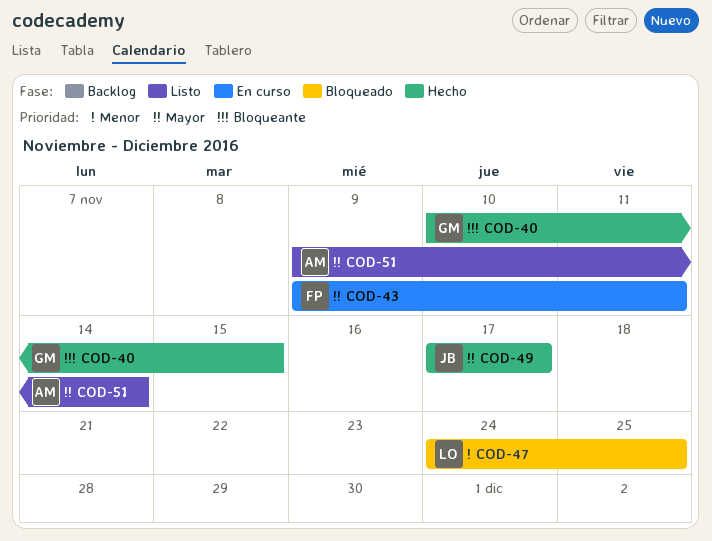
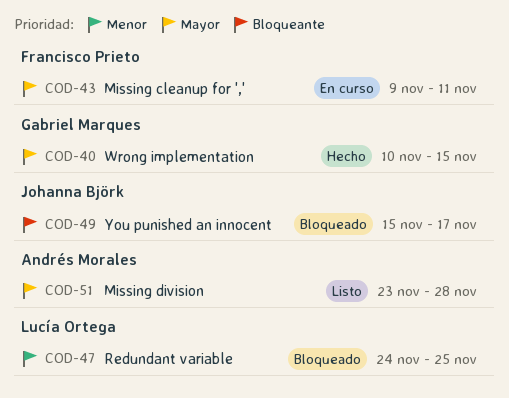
COD-40, priority: Bloqueante -> Mayor
COD-49, status: Hecho -> Bloqueado
COD-49, priority: Mayor -> Bloqueante
COD-49, start: Nov 17 -> Nov 15
COD-51, start: Nov 9 -> Nov 23
COD-51, due: Nov 14 -> Nov 28

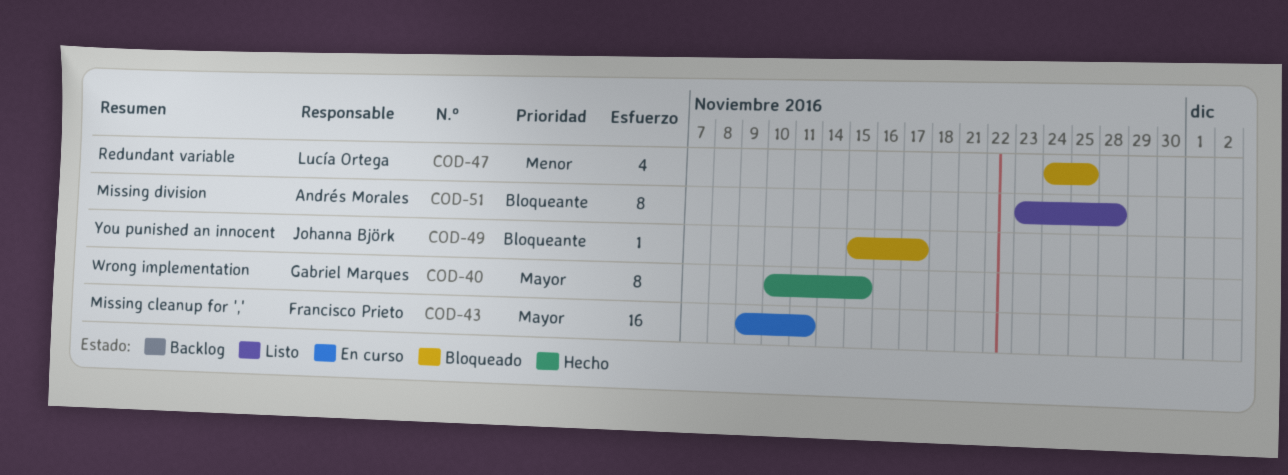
COD-51, priority: Mayor -> Bloqueante

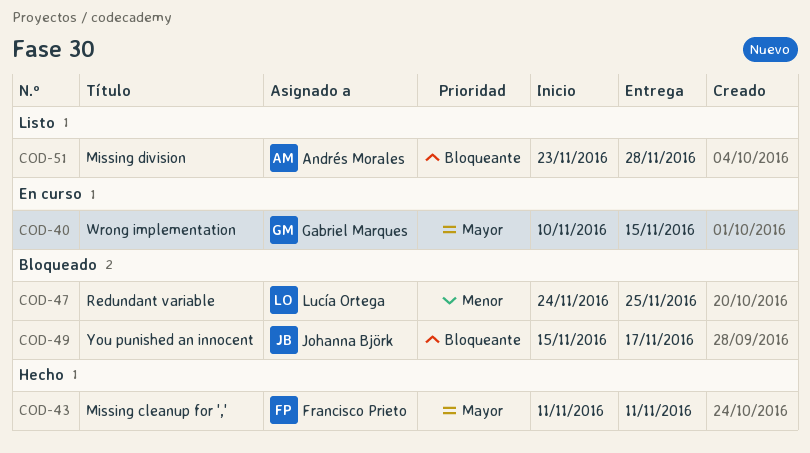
COD-40, status: Hecho -> En curso
COD-43, status: En curso -> Hecho
COD-43, start: Nov 9 -> Nov 11

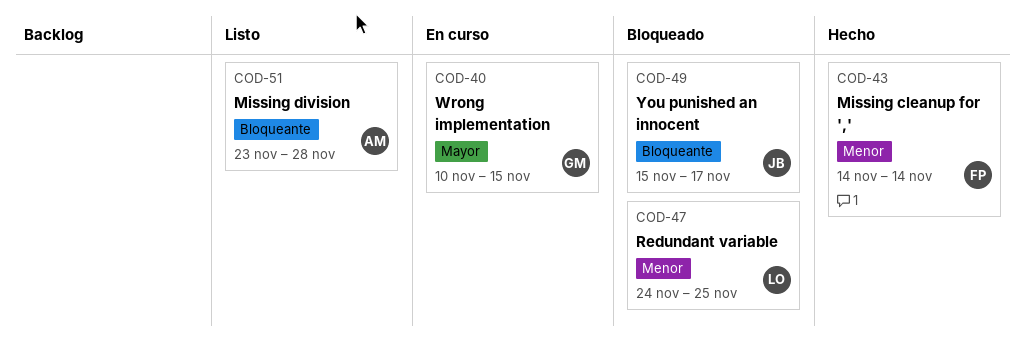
COD-43, priority: Mayor -> Menor
COD-43, start: Nov 11 -> Nov 14
COD-43, due: Nov 11 -> Nov 14

